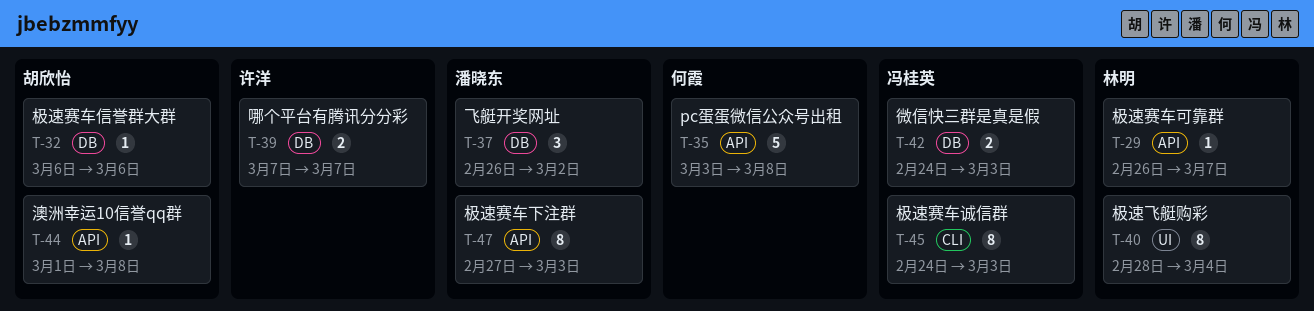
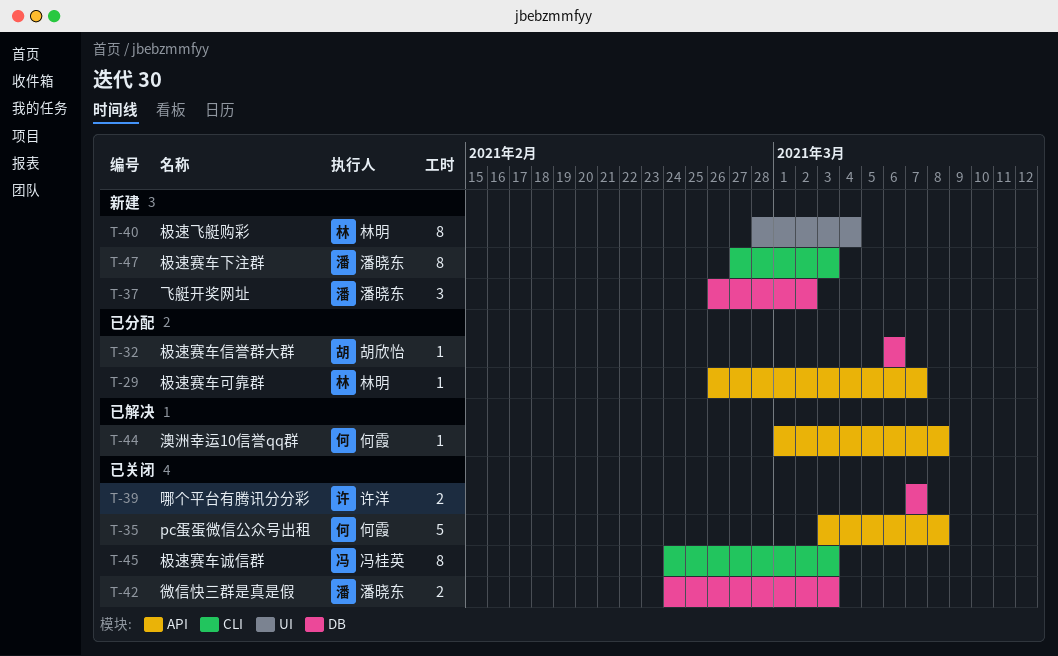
T-42, owner: 冯桂英 -> 潘晓东
T-44, owner: 胡欣怡 -> 何霞
T-47, label: API -> CLI

